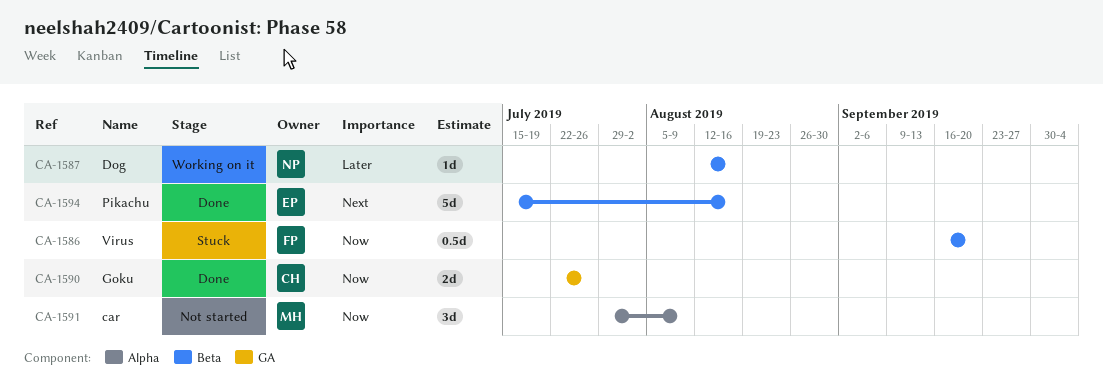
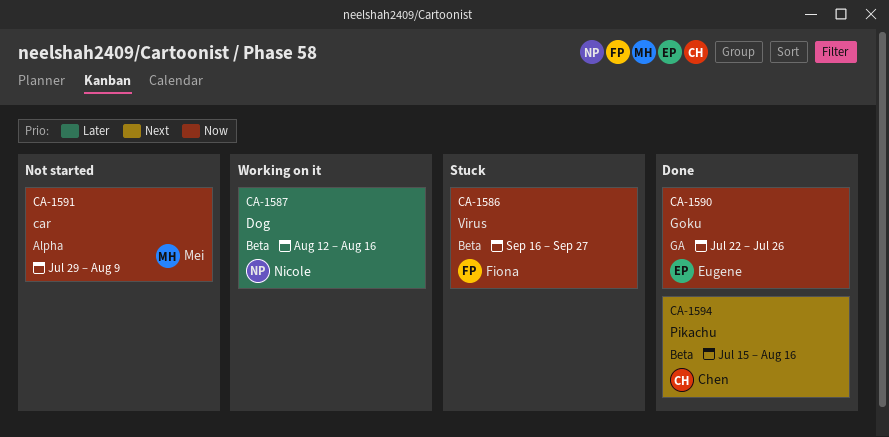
CA-1586, due: Sep 20 -> Sep 27
CA-1590, owner: Chen -> Eugene
CA-1594, owner: Eugene -> Chen

